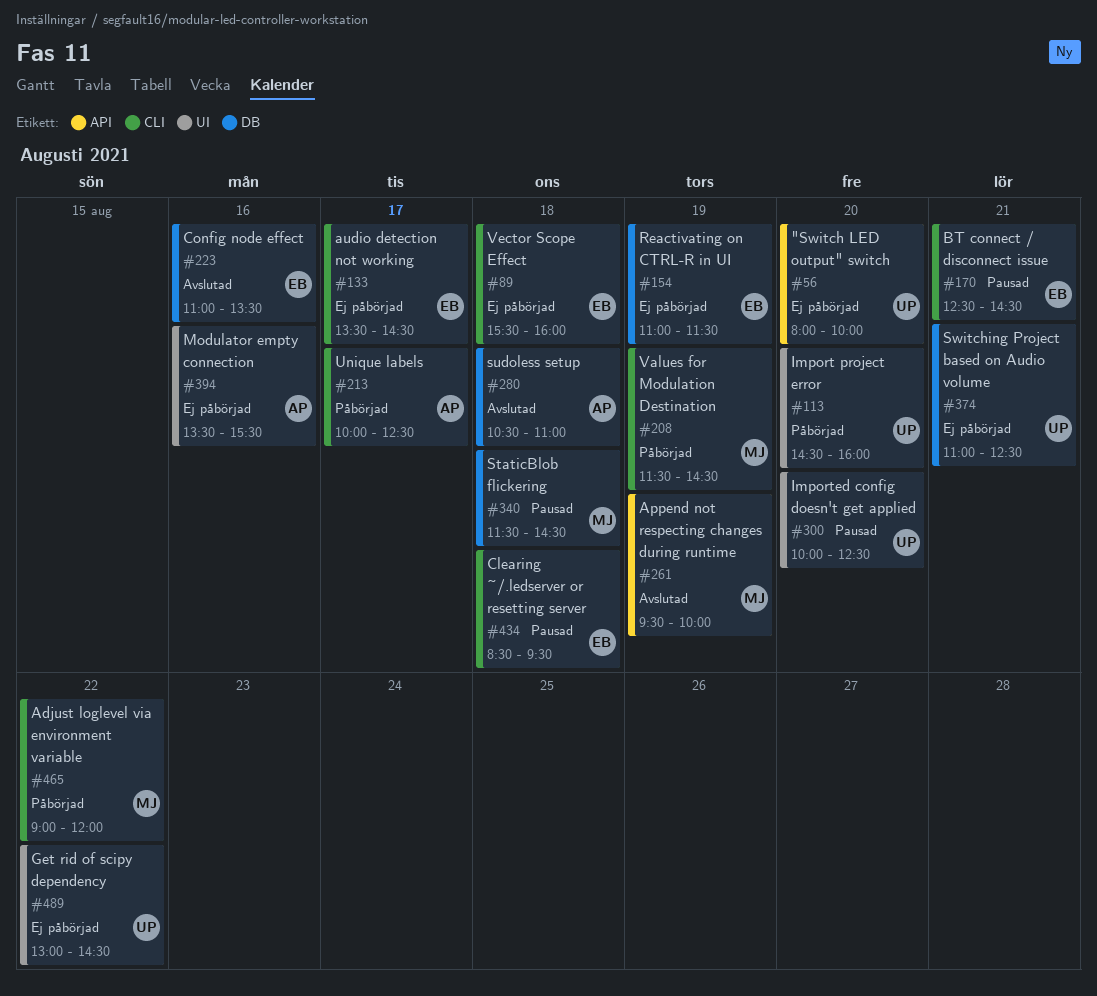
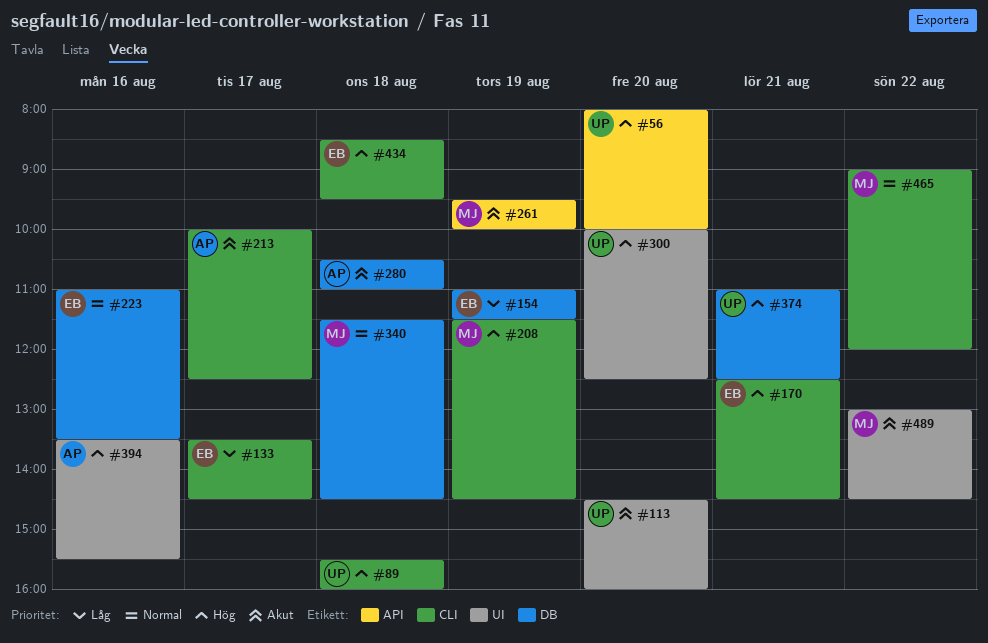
#89, owner: EB -> UP
#489, owner: UP -> MJ

